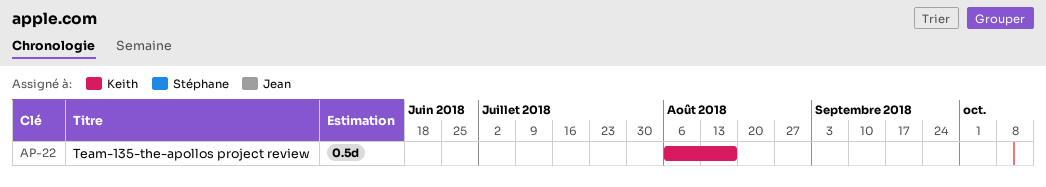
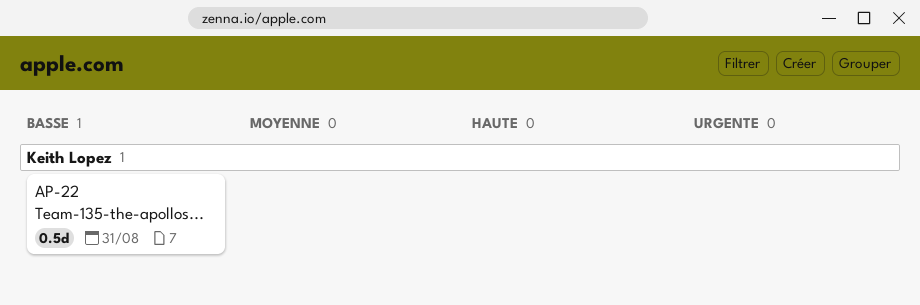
AP-22, due: Aug 17 -> Aug 31

